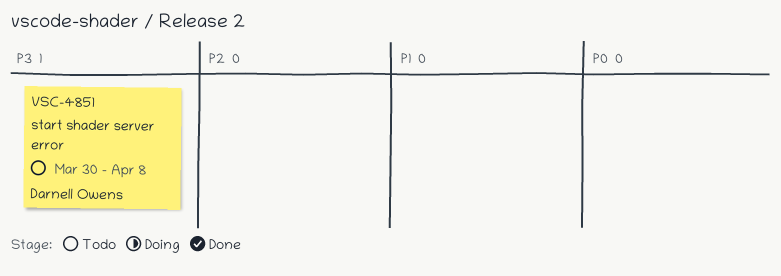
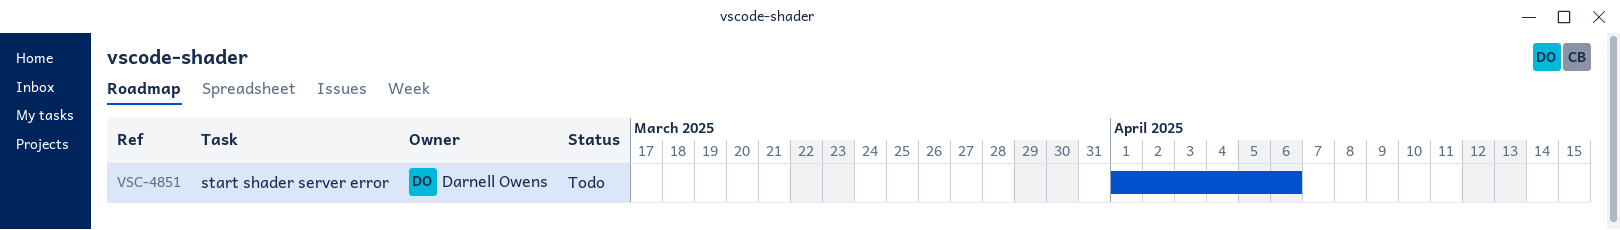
VSC-4851, start: Mar 30 -> Apr 1
VSC-4851, due: Apr 8 -> Apr 6

